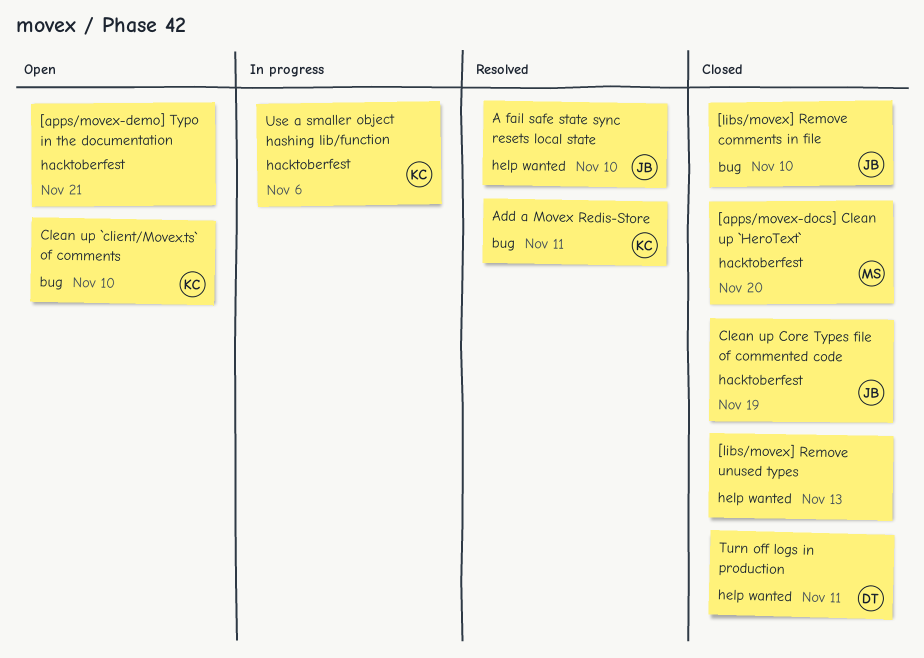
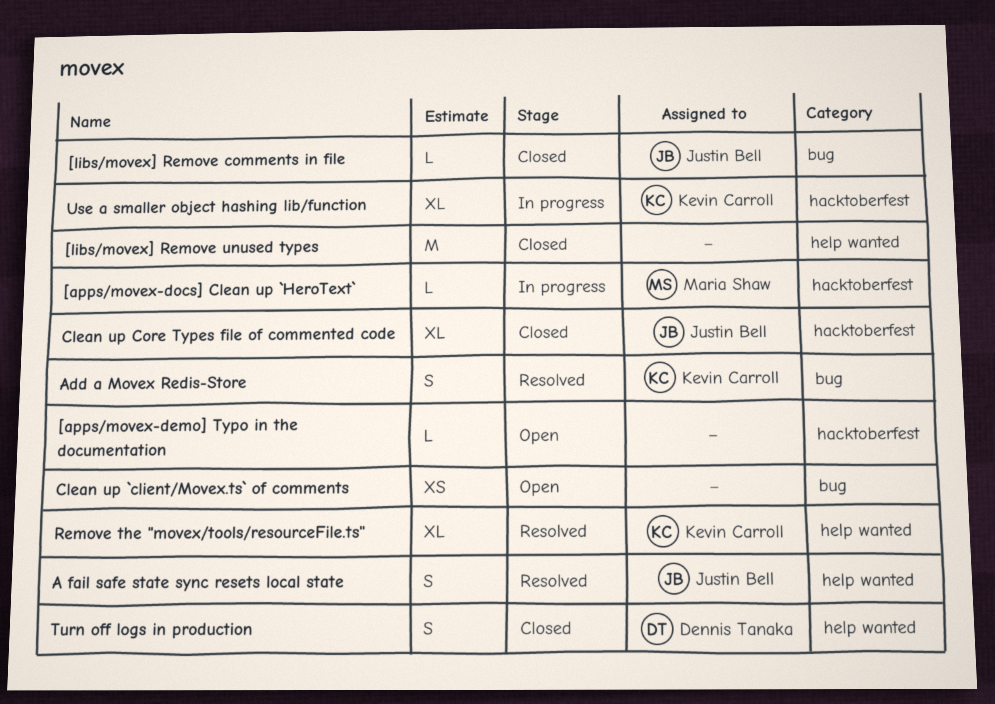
[apps/movex-docs] Clean up `HeroText`, status: Closed -> In progress
Clean up `client/Movex.ts` of comments, owner: Kevin Carroll -> none
Remove the "movex/tools/resourceFile.ts": none -> present

